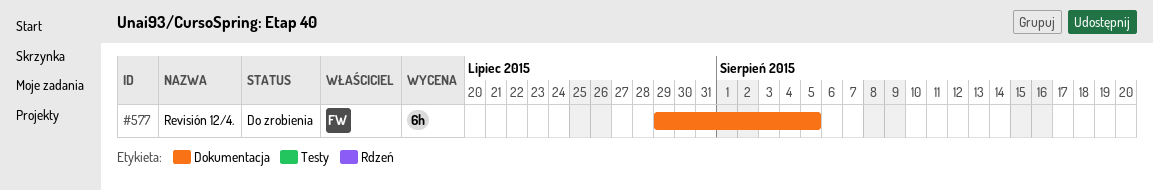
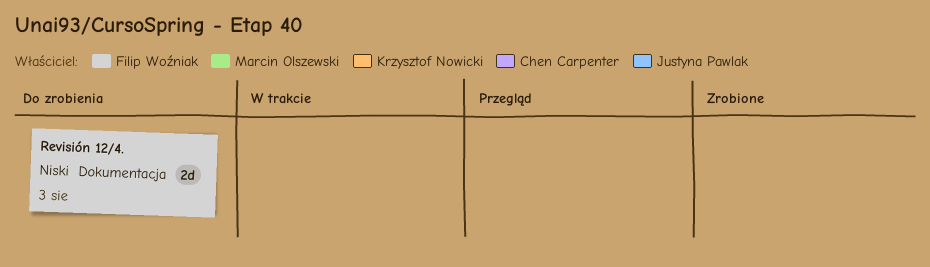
Revisión 12/4., estimate: 6h -> 2d
Revisión 12/4., due: Aug 5 -> Aug 3

